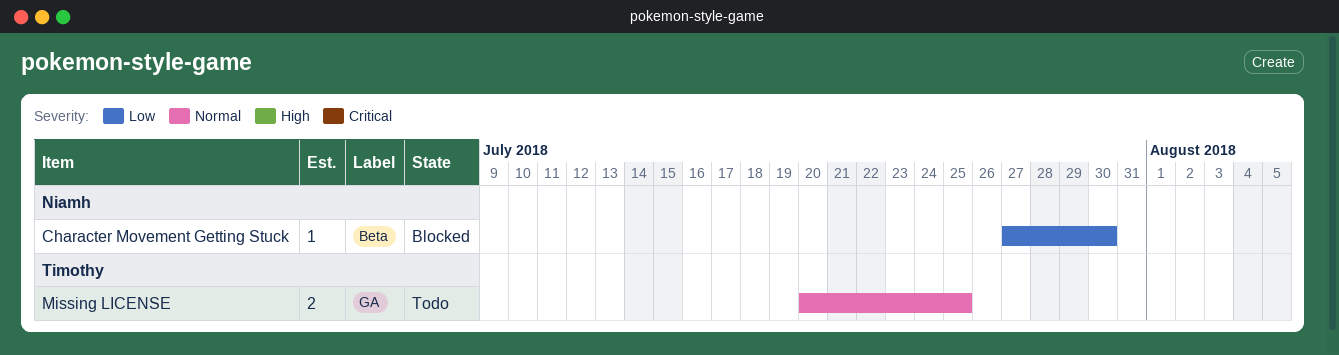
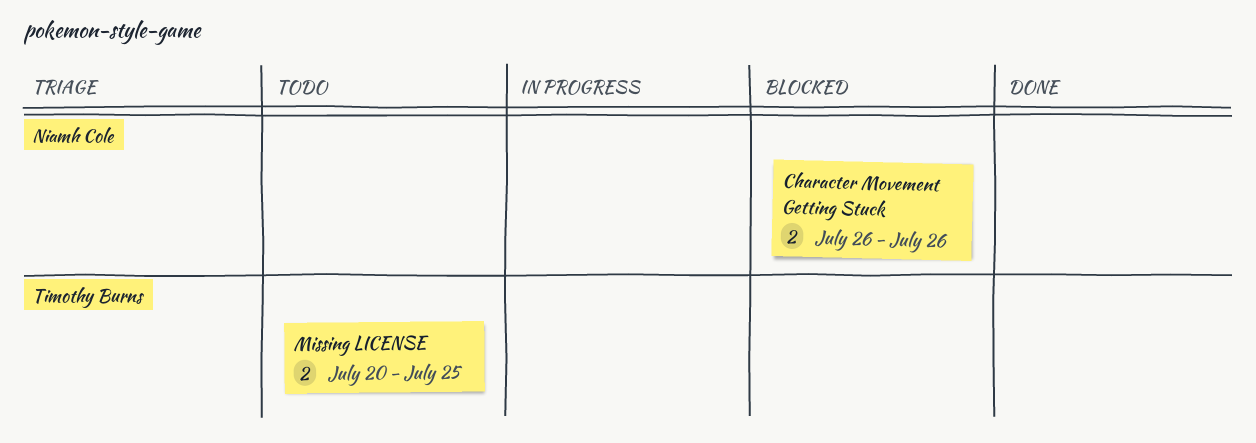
Character Movement Getting Stuck, estimate: 1 -> 2
Character Movement Getting Stuck, start: Jul 27 -> Jul 26
Character Movement Getting Stuck, due: Jul 30 -> Jul 26

